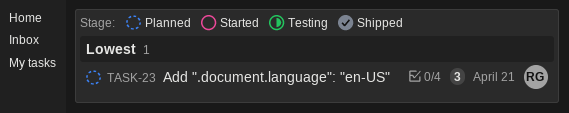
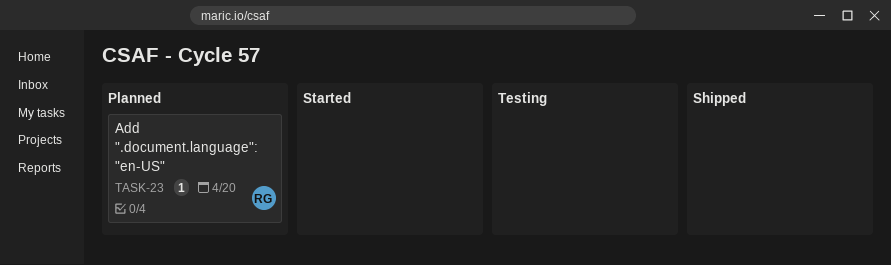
TASK-23, estimate: 3 -> 1
TASK-23, due: Apr 21 -> Apr 20

